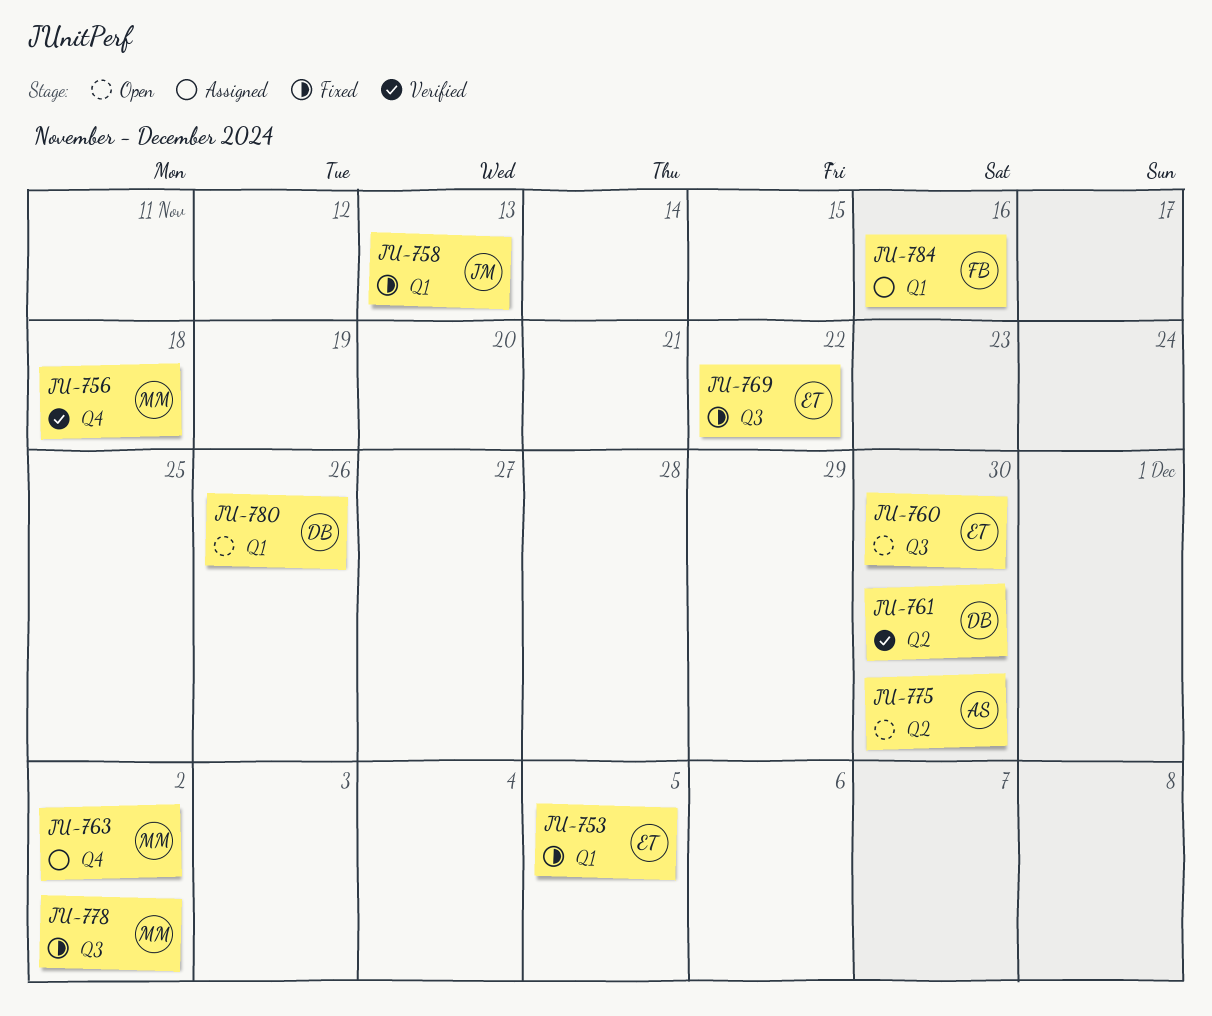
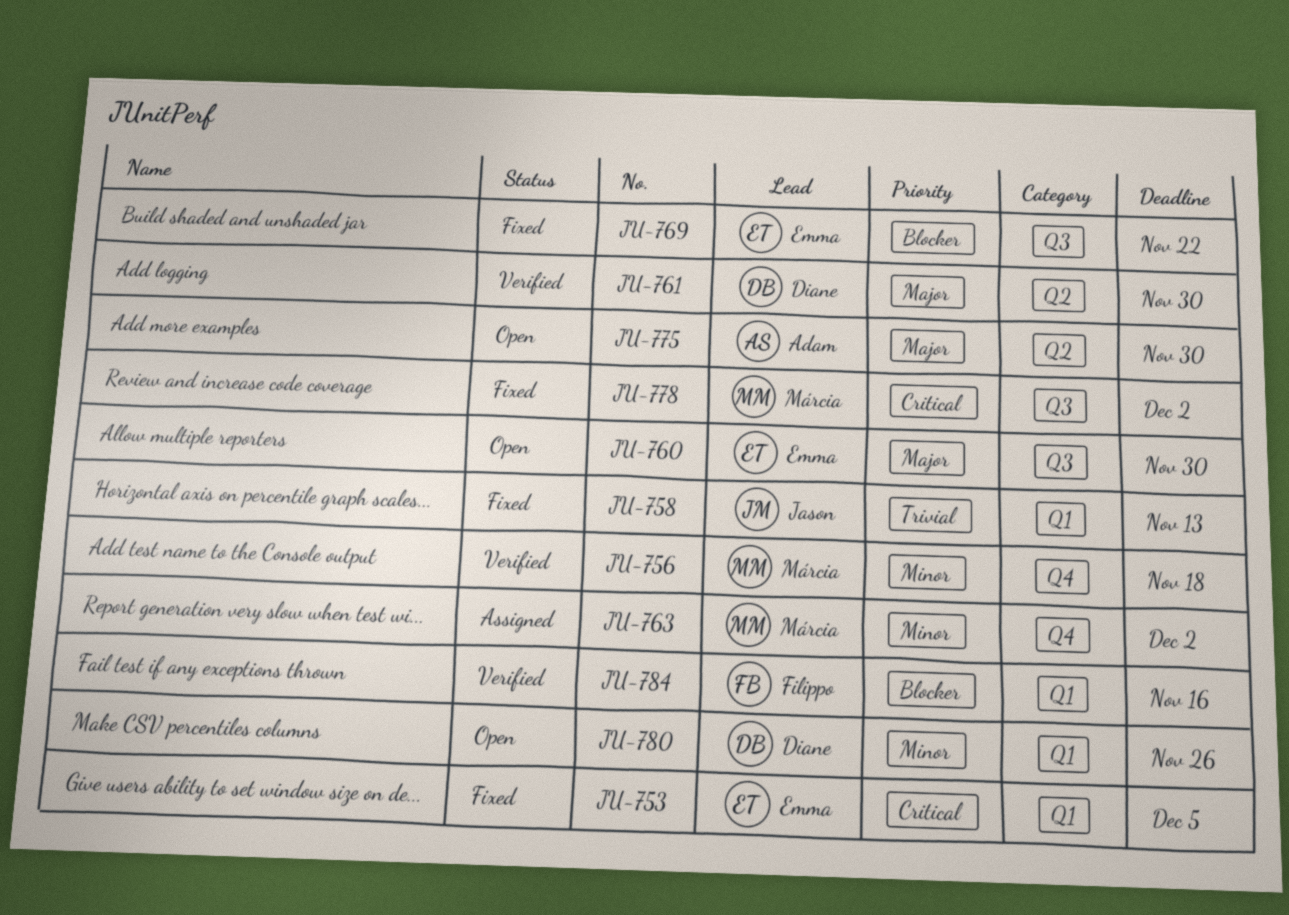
JU-784, status: Assigned -> Verified

